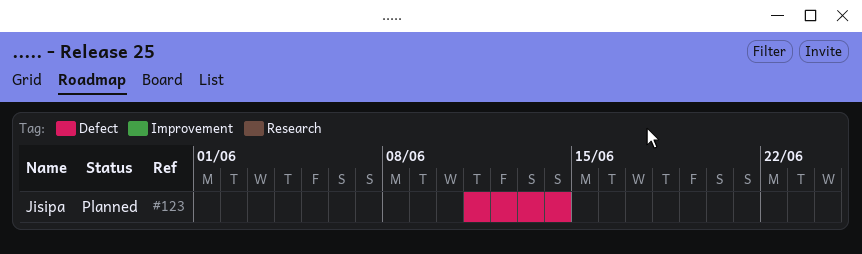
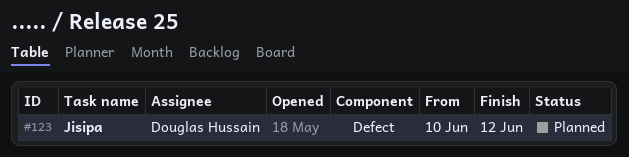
#123, start: Jun 11 -> Jun 10
#123, due: Jun 14 -> Jun 12

